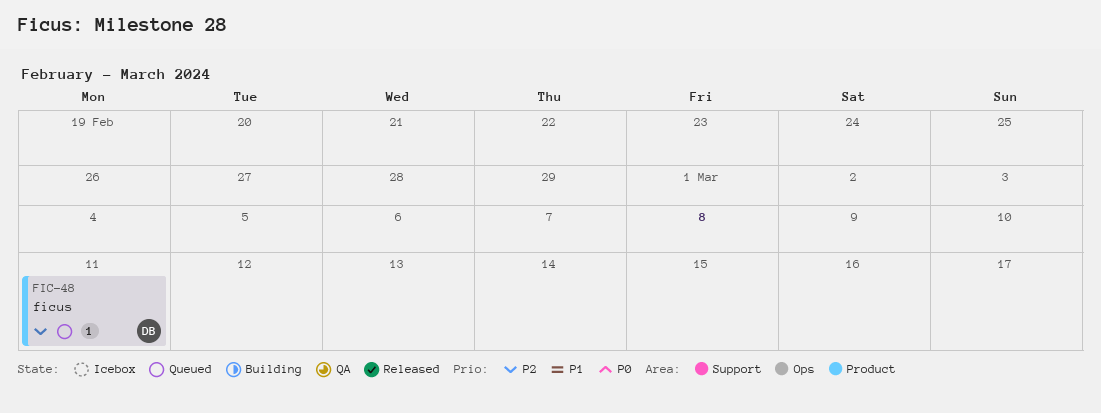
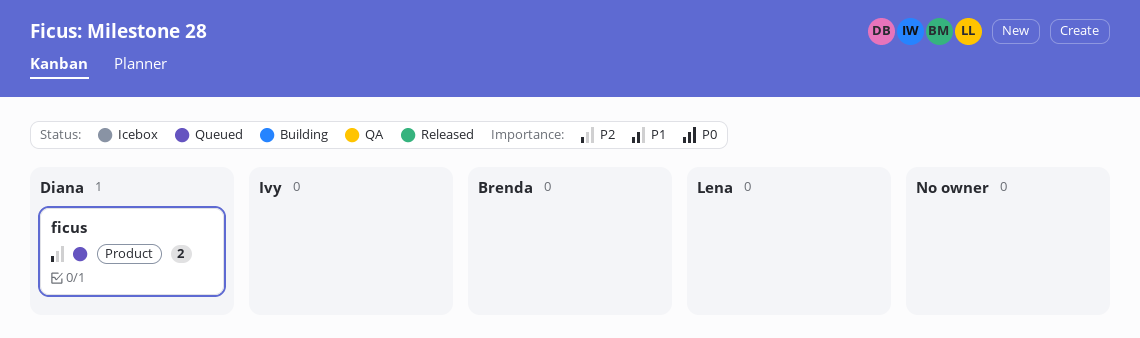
ficus, estimate: 1 -> 2

